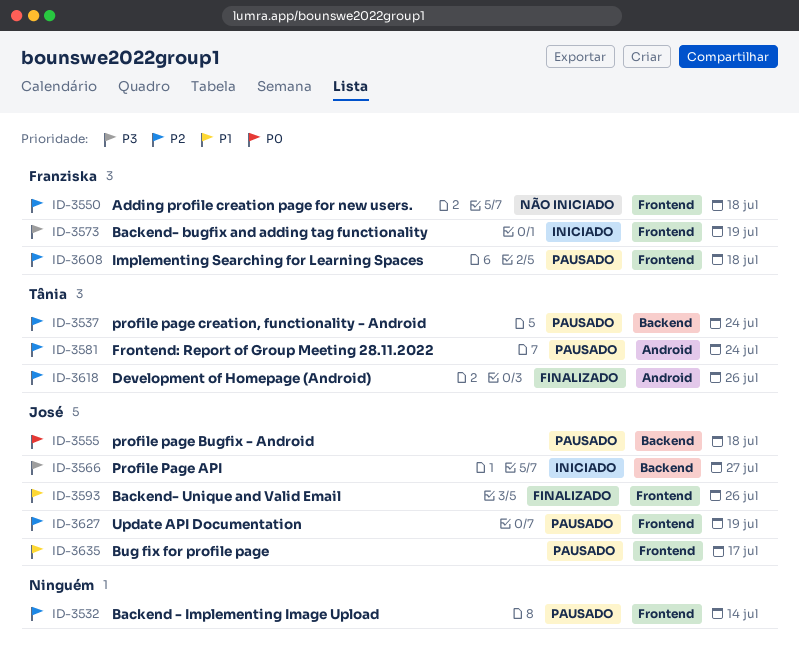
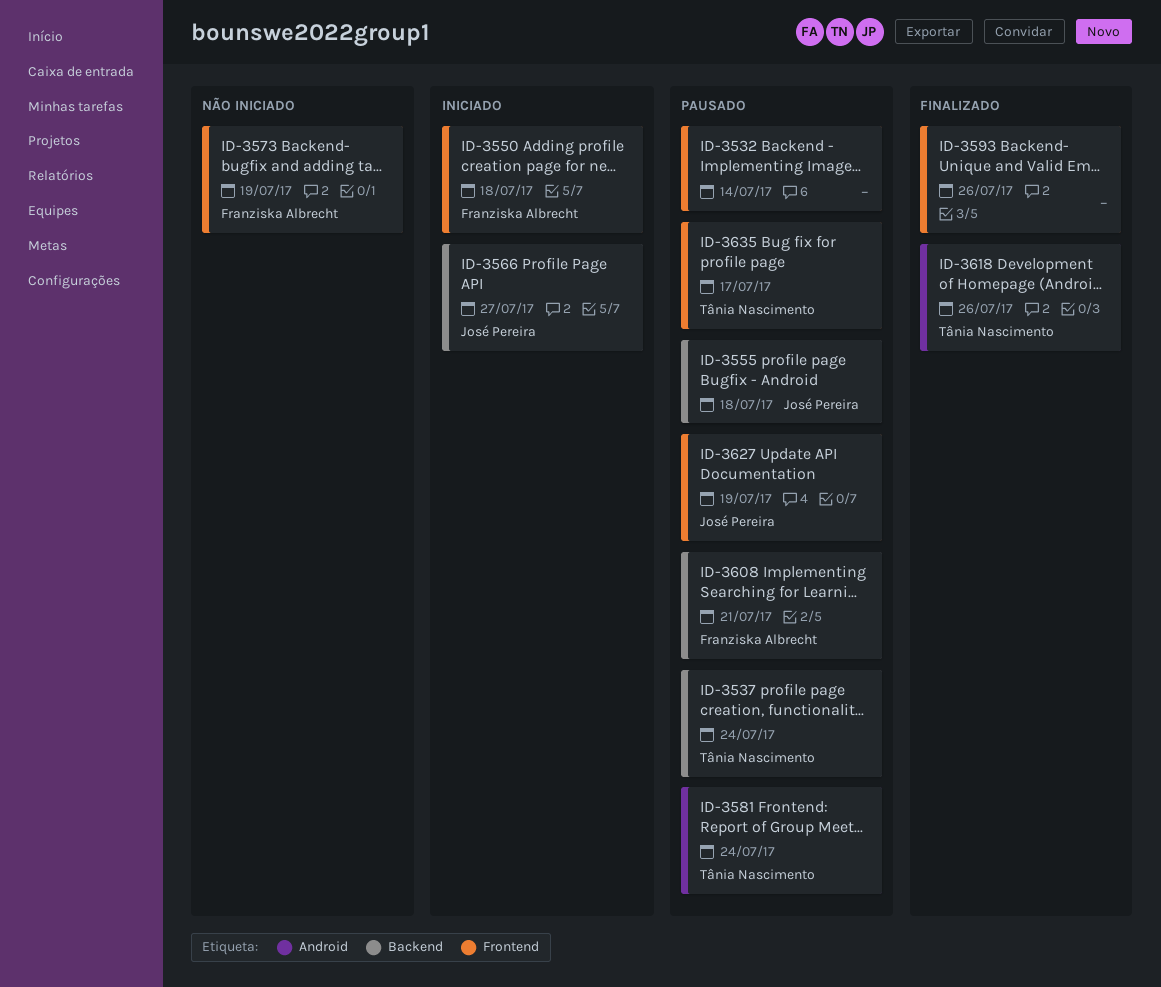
ID-3550, status: Não iniciado -> Iniciado
ID-3573, status: Iniciado -> Não iniciado
ID-3593, owner: José Pereira -> none
ID-3608, label: Frontend -> Backend
ID-3608, due: Jul 18 -> Jul 21
ID-3635, owner: José Pereira -> Tânia Nascimento

